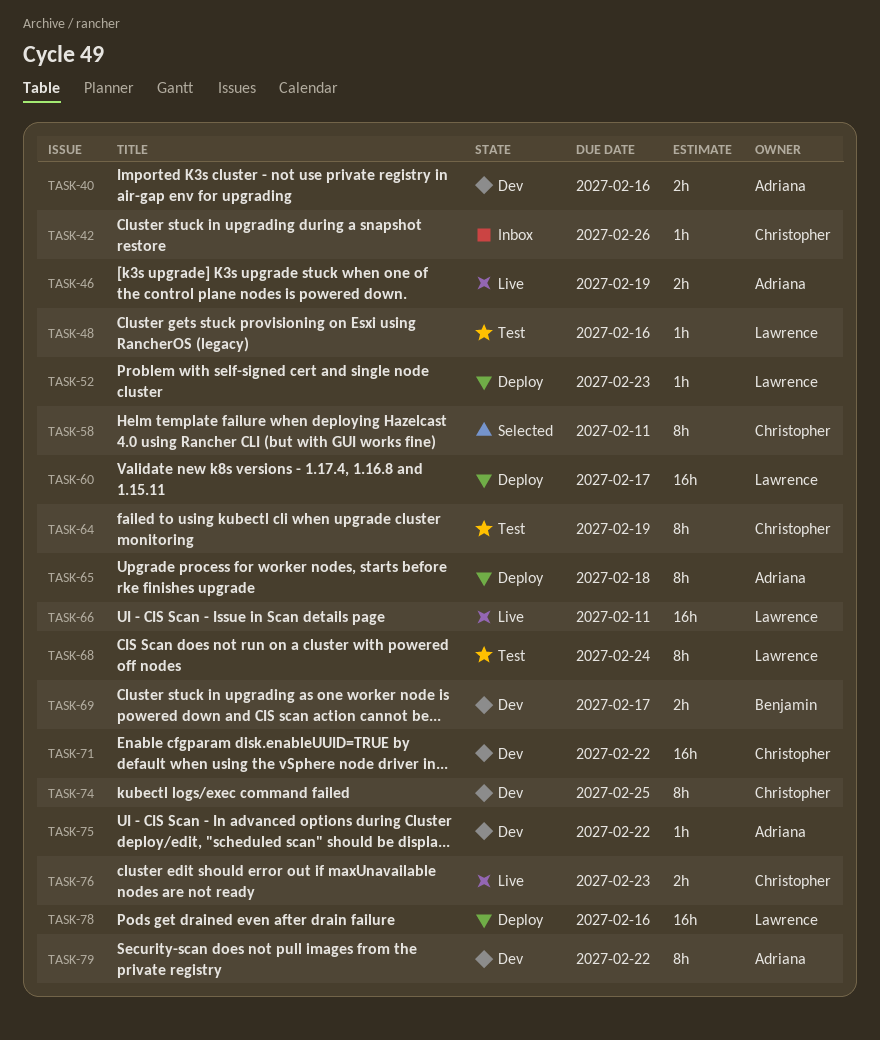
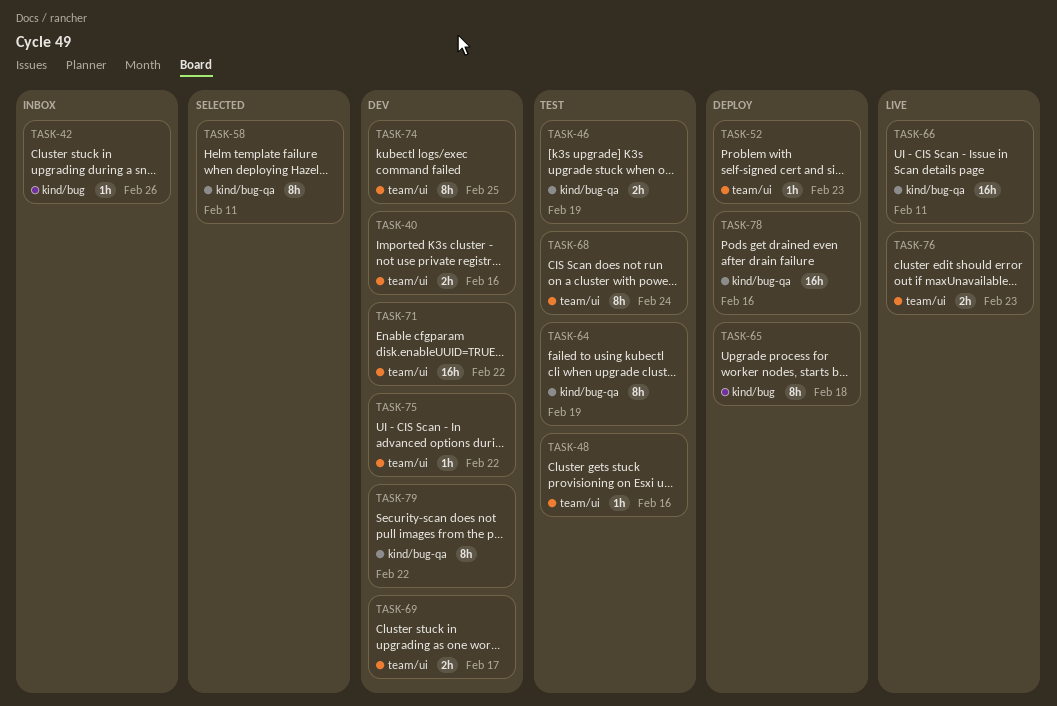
TASK-46, status: Live -> Test
TASK-60: present -> none

